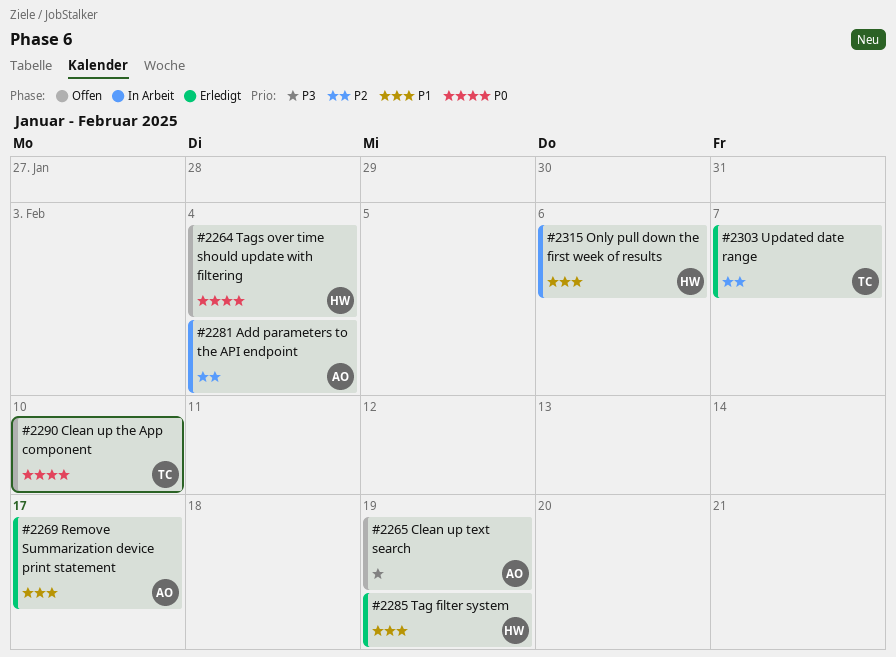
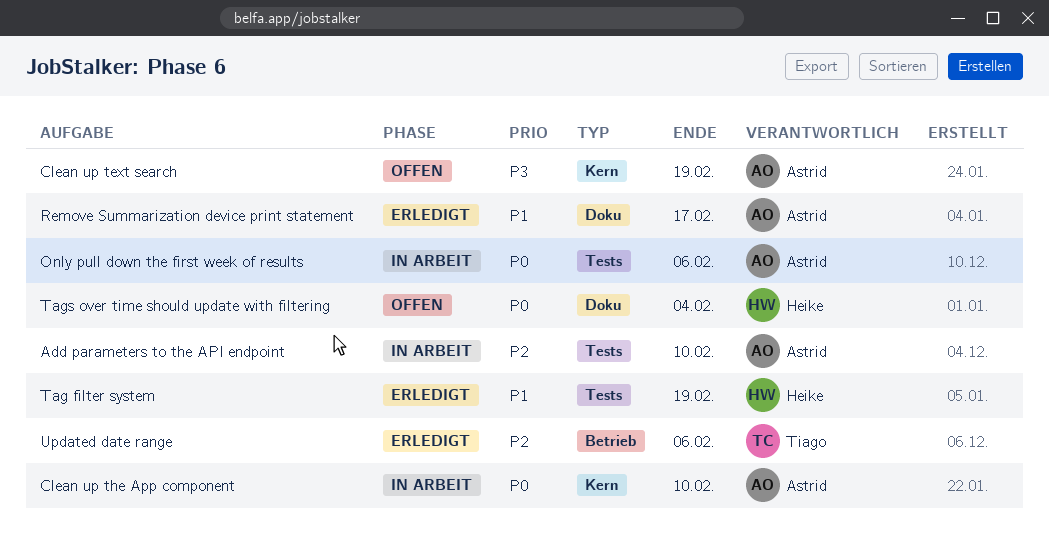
Add parameters to the API endpoint, due: Feb 4 -> Feb 10
Clean up the App component, status: Offen -> In Arbeit
Clean up the App component, owner: Tiago -> Astrid
Only pull down the first week of results, owner: Heike -> Astrid
Only pull down the first week of results, priority: P1 -> P0
Updated date range, due: Feb 7 -> Feb 6

